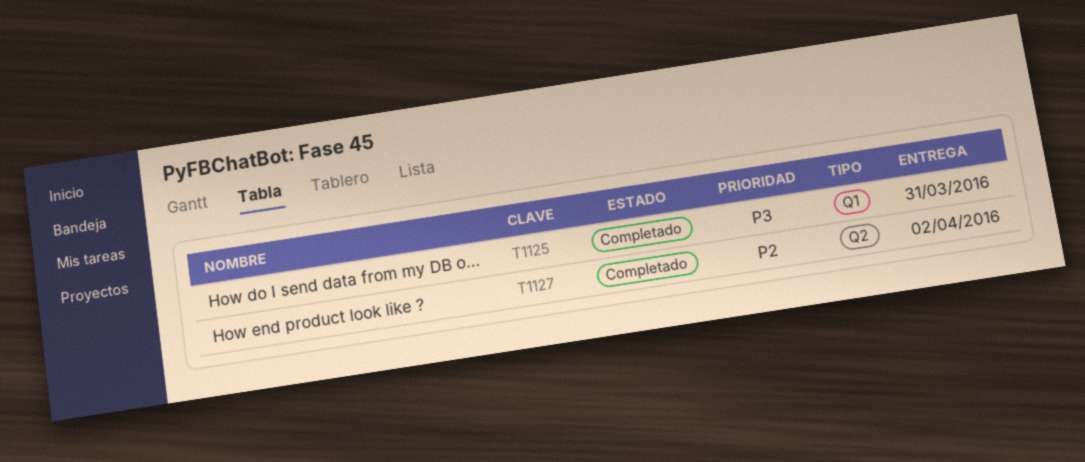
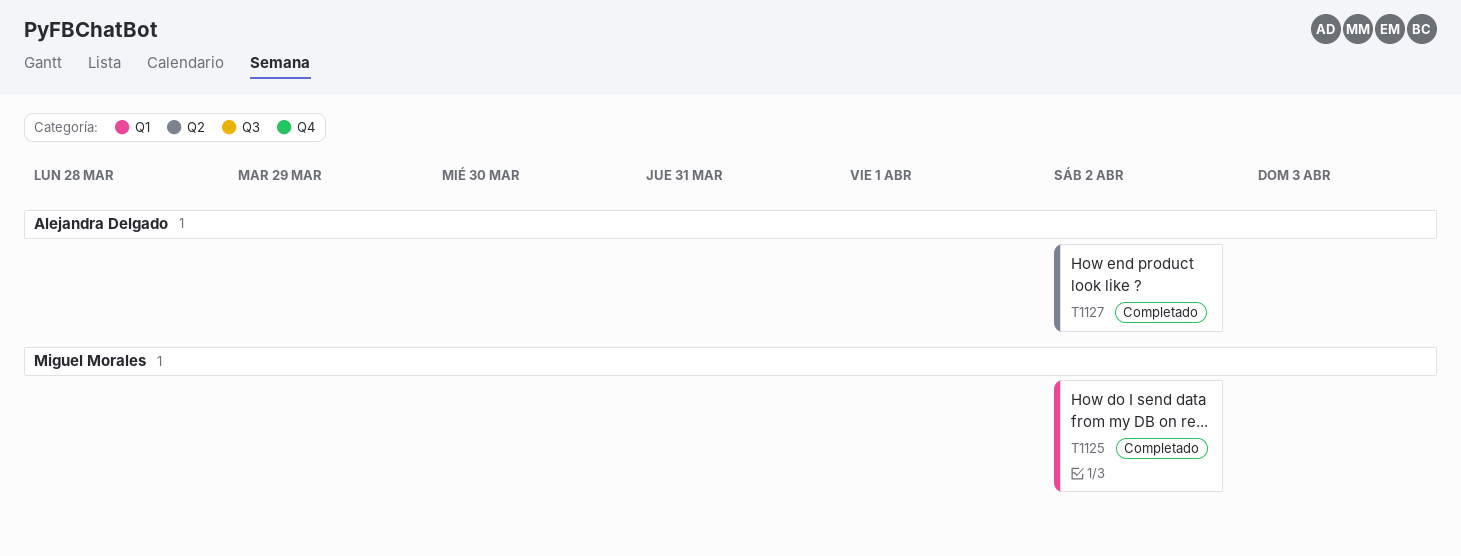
T1125, due: Mar 31 -> Apr 2

